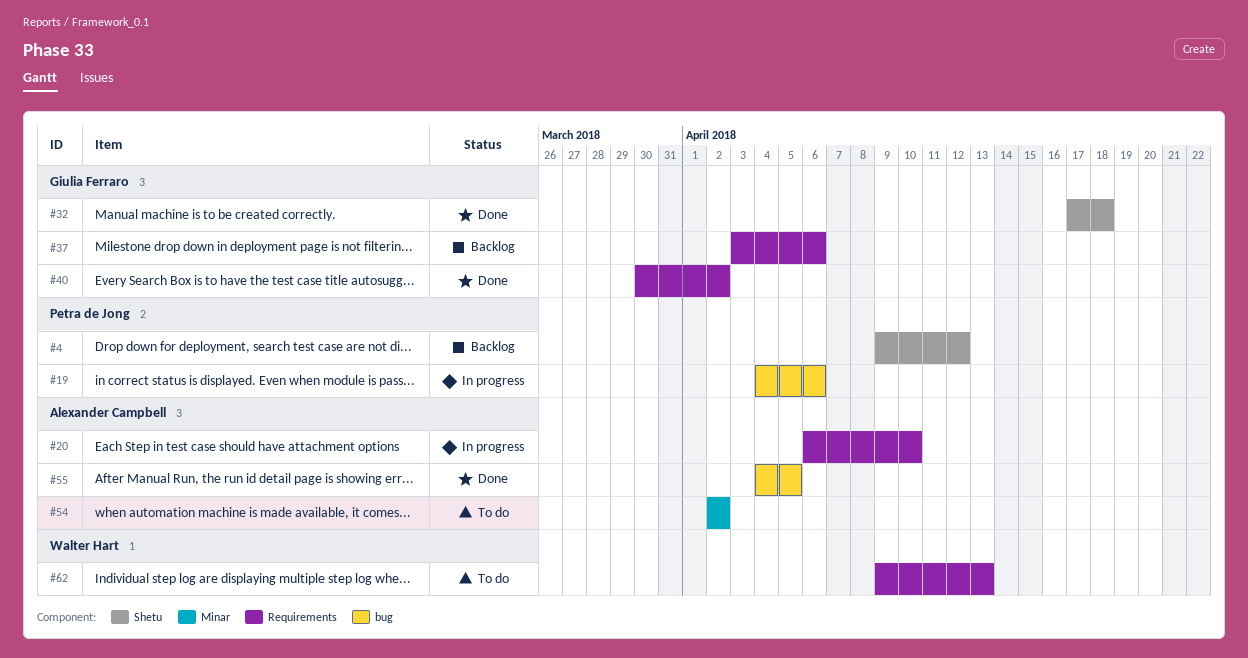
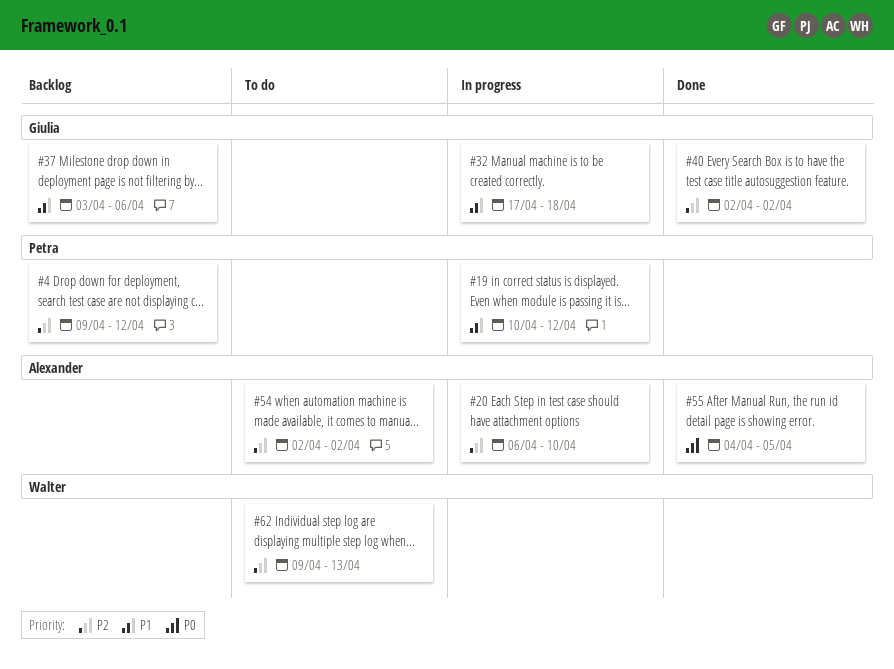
#19, start: Apr 4 -> Apr 10
#19, due: Apr 6 -> Apr 12
#32, status: Done -> In progress
#40, start: Mar 30 -> Apr 2

